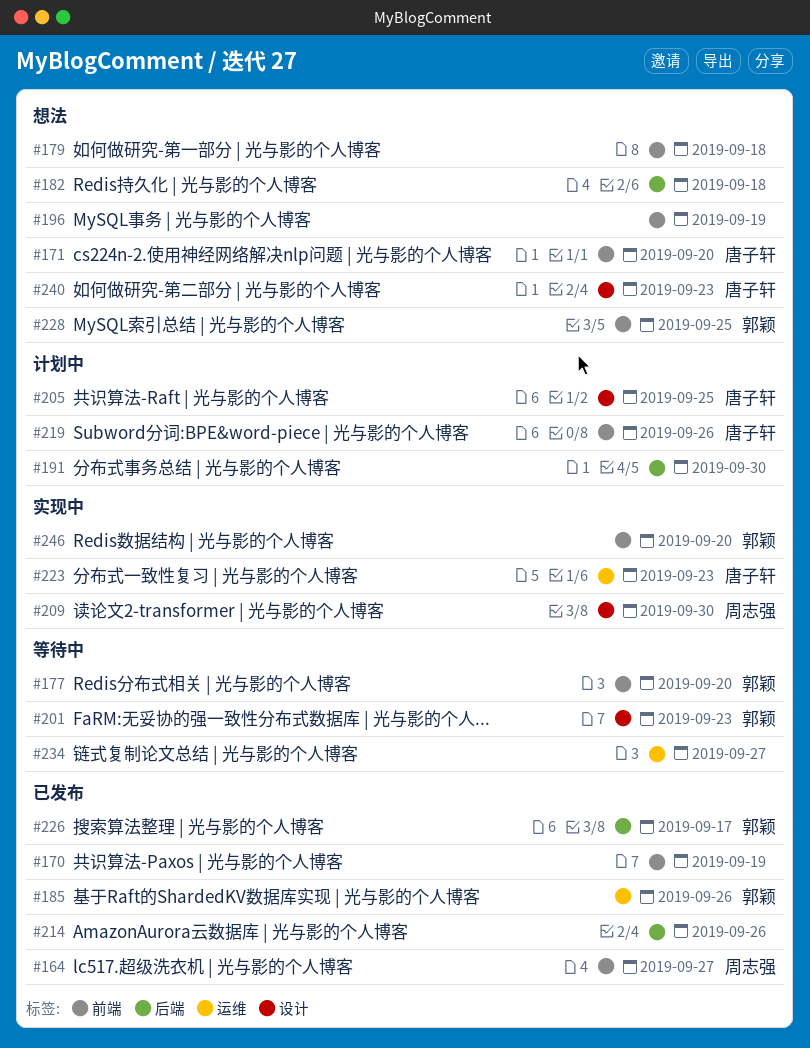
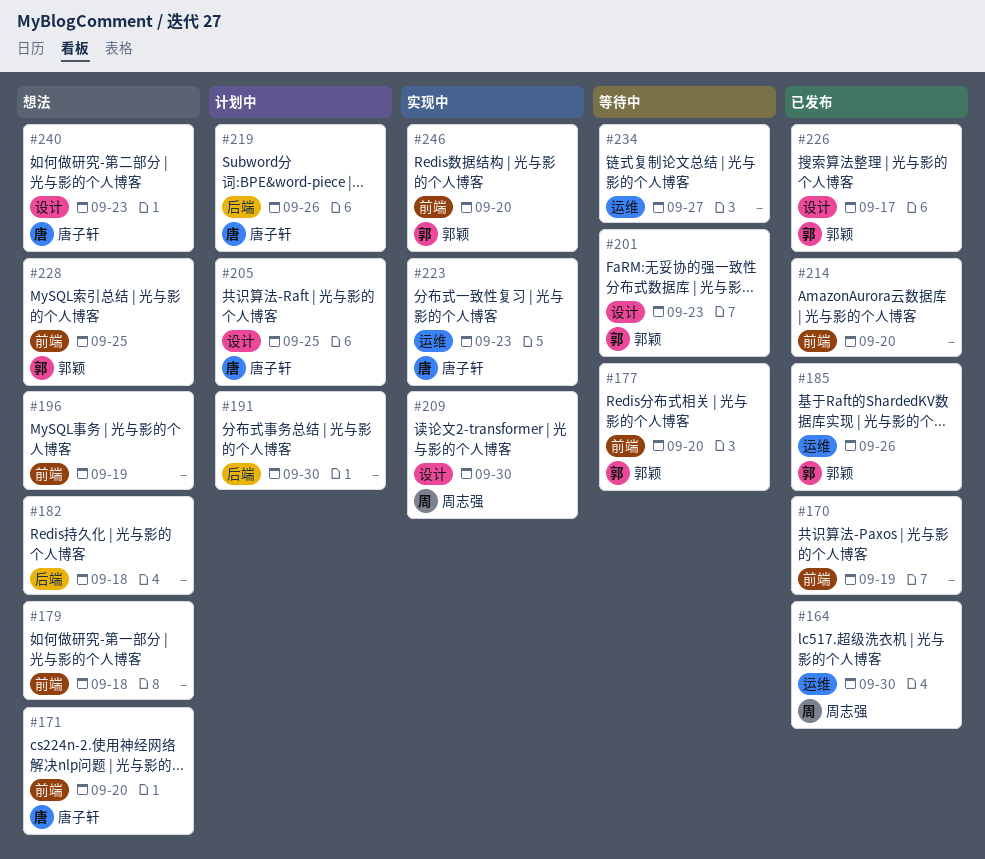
#164, label: 前端 -> 运维
#164, due: Sep 27 -> Sep 30
#214, label: 后端 -> 前端
#214, due: Sep 26 -> Sep 20
#219, label: 前端 -> 后端
#226, label: 后端 -> 设计

